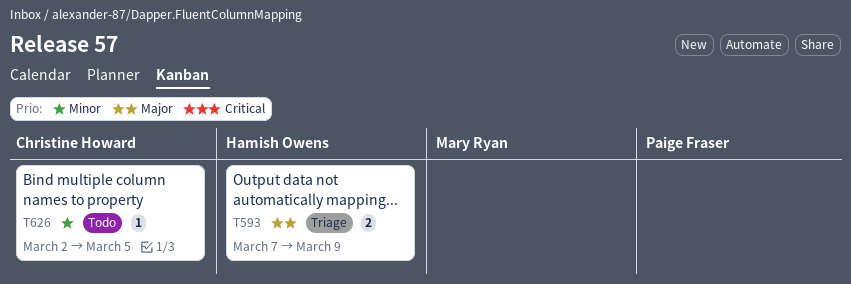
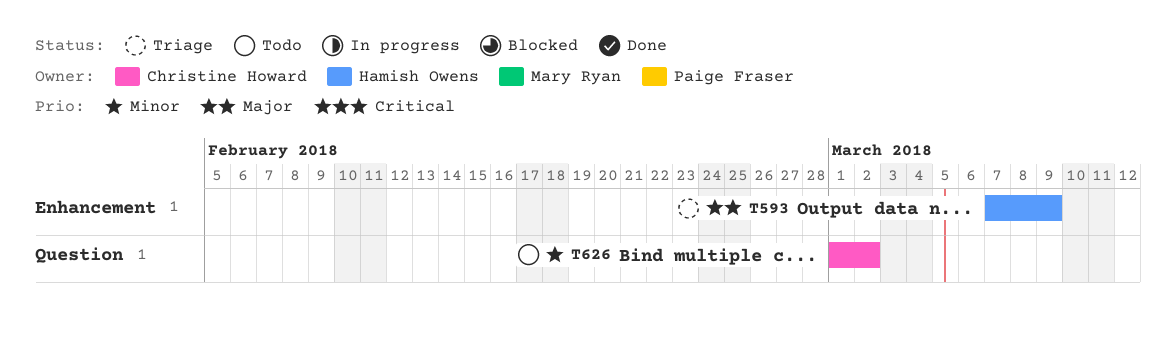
T626, start: Mar 2 -> Mar 1
T626, due: Mar 5 -> Mar 2

